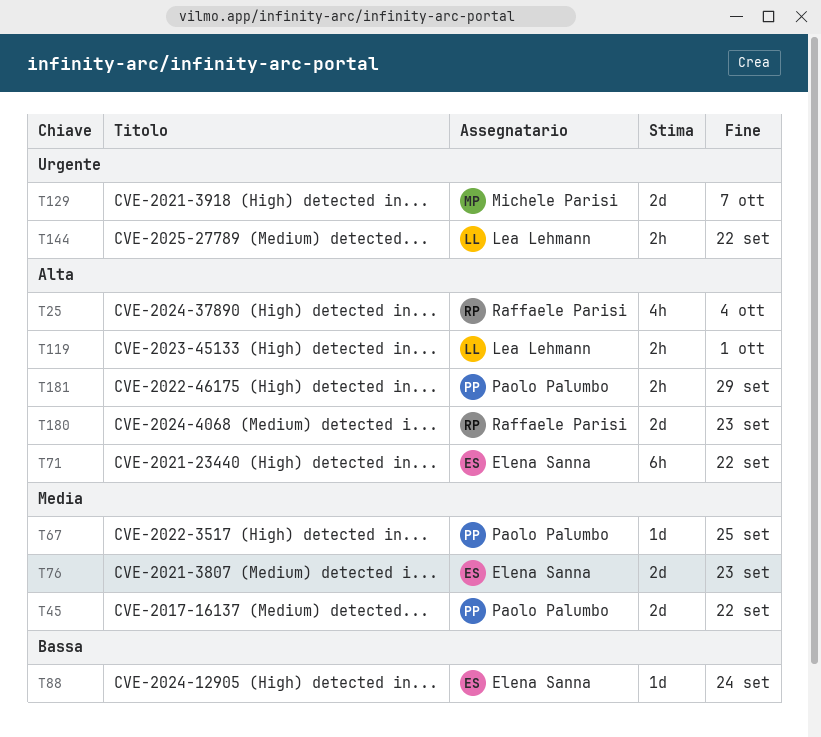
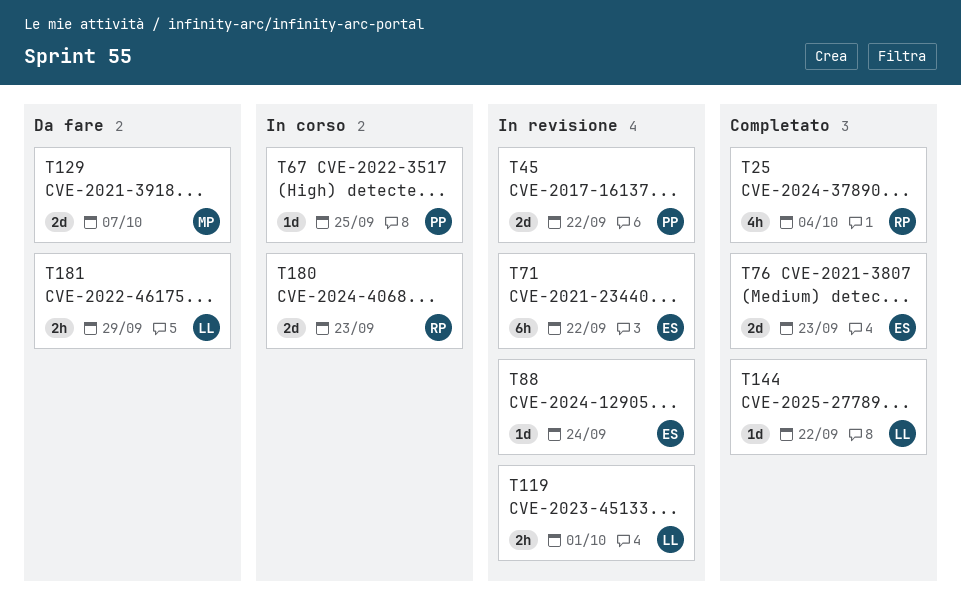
T144, estimate: 2h -> 1d
T181, owner: Paolo Palumbo -> Lea Lehmann

